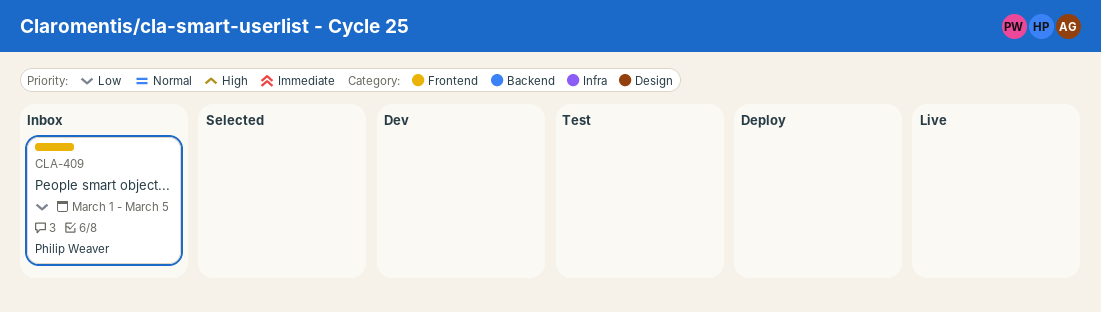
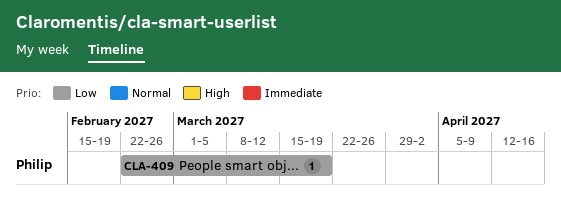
CLA-409, start: Mar 1 -> Feb 22
CLA-409, due: Mar 5 -> Mar 19

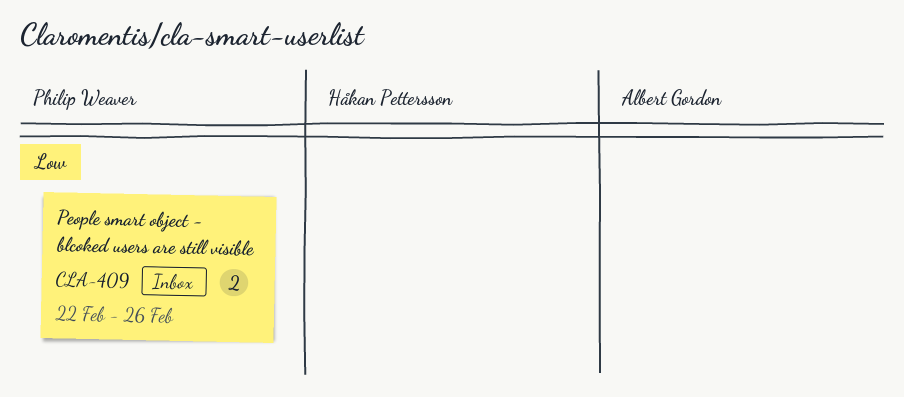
CLA-409, estimate: 1 -> 2
CLA-409, due: Mar 19 -> Feb 26

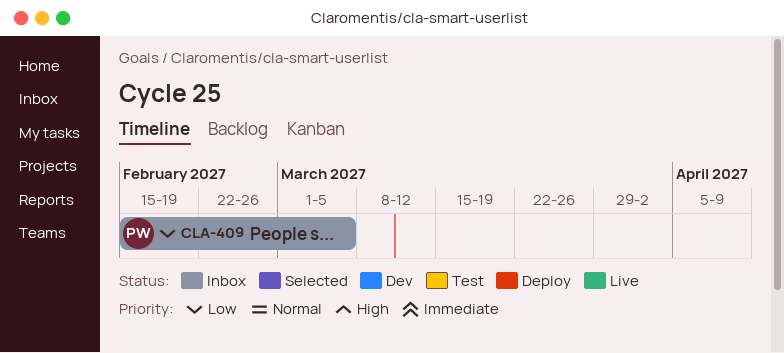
CLA-409, start: Feb 22 -> Feb 15
CLA-409, due: Feb 26 -> Mar 5

